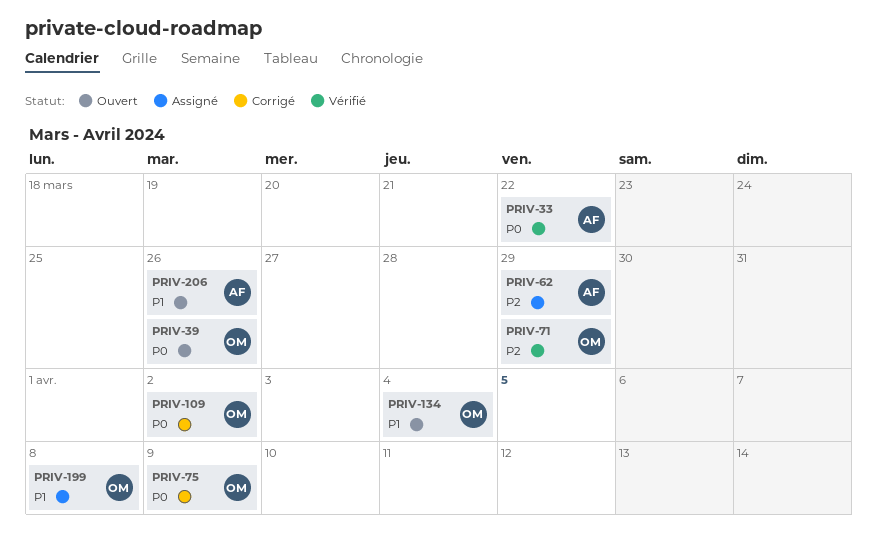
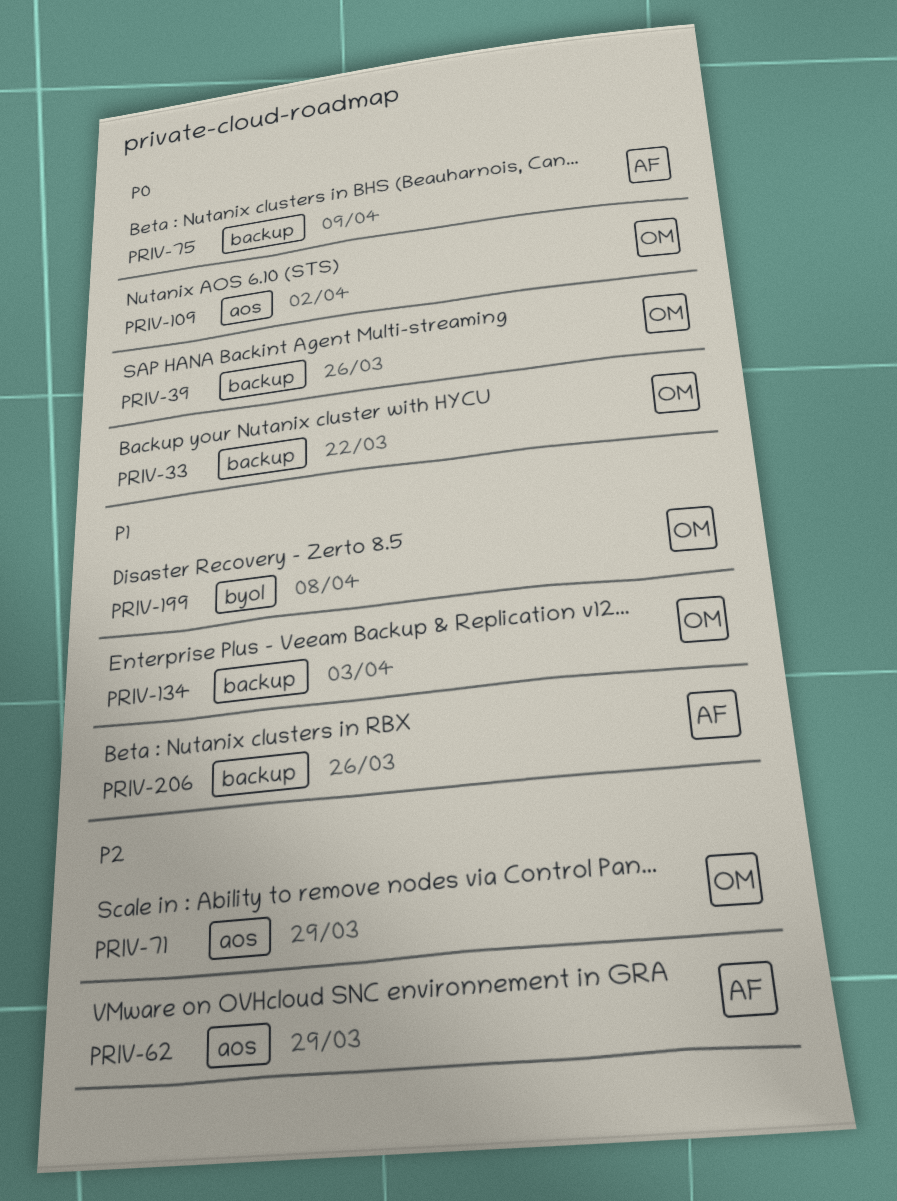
PRIV-33, owner: AF -> OM
PRIV-75, owner: OM -> AF
PRIV-134, due: Apr 4 -> Apr 3

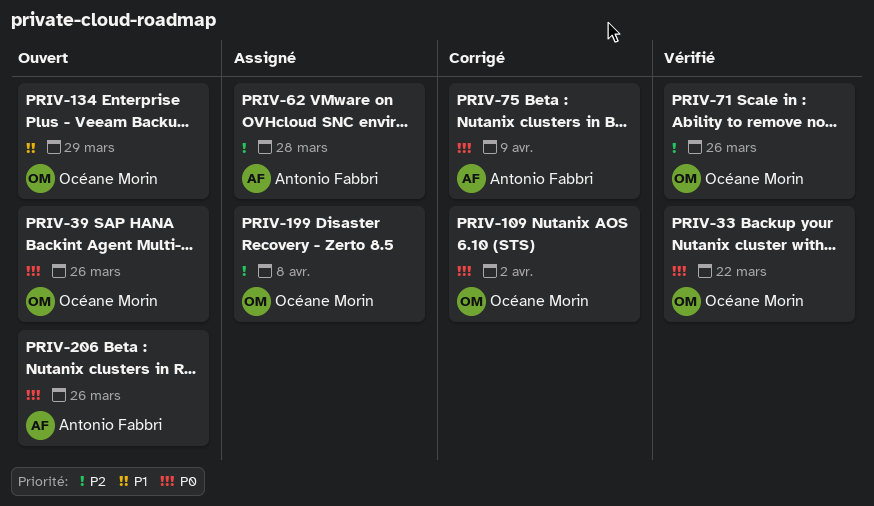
PRIV-62, due: Mar 29 -> Mar 28
PRIV-71, due: Mar 29 -> Mar 26
PRIV-134, due: Apr 3 -> Mar 29
PRIV-199, priority: P1 -> P2
PRIV-206, priority: P1 -> P0

